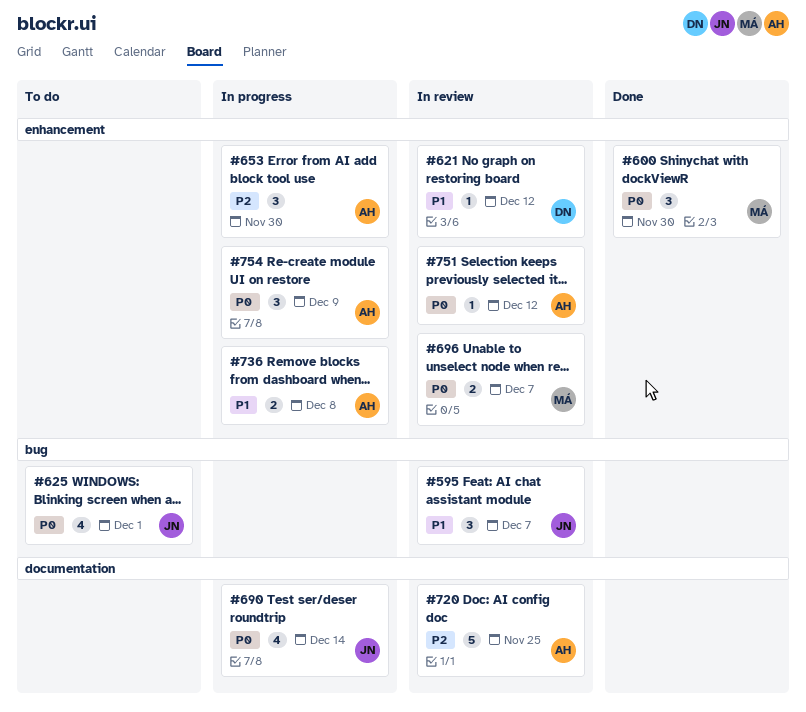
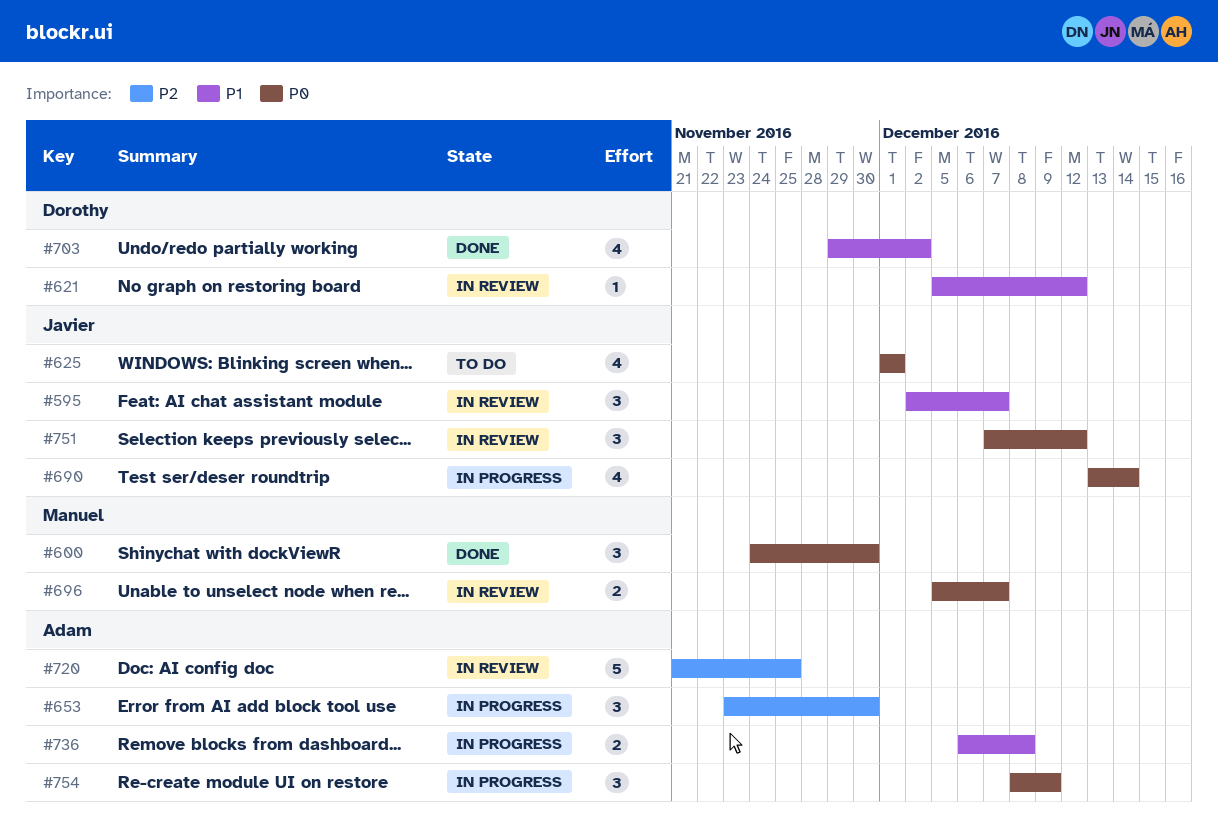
#703: none -> present
#751, owner: Adam -> Javier
#751, estimate: 1 -> 3

